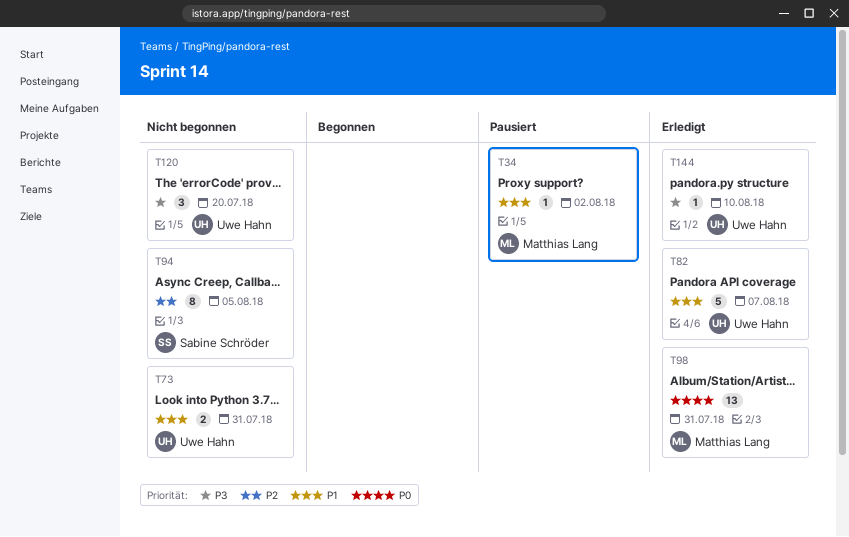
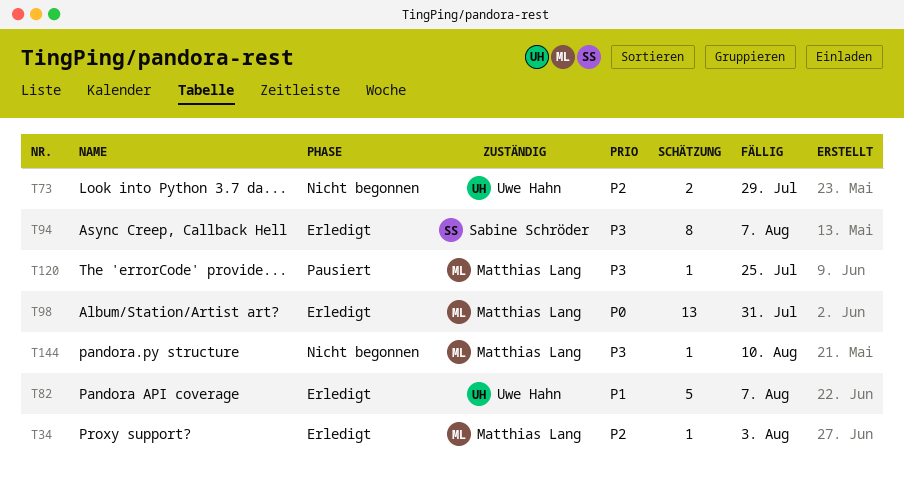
T34, status: Pausiert -> Erledigt
T34, priority: P1 -> P2
T34, due: Aug 2 -> Aug 3
T73, priority: P1 -> P2
T73, due: Jul 31 -> Jul 29
T94, status: Nicht begonnen -> Erledigt
T94, priority: P2 -> P3
T94, due: Aug 5 -> Aug 7
T120, status: Nicht begonnen -> Pausiert
T120, owner: Uwe Hahn -> Matthias Lang
T120, estimate: 3 -> 1
T120, due: Jul 20 -> Jul 25
T144, status: Erledigt -> Nicht begonnen
T144, owner: Uwe Hahn -> Matthias Lang

